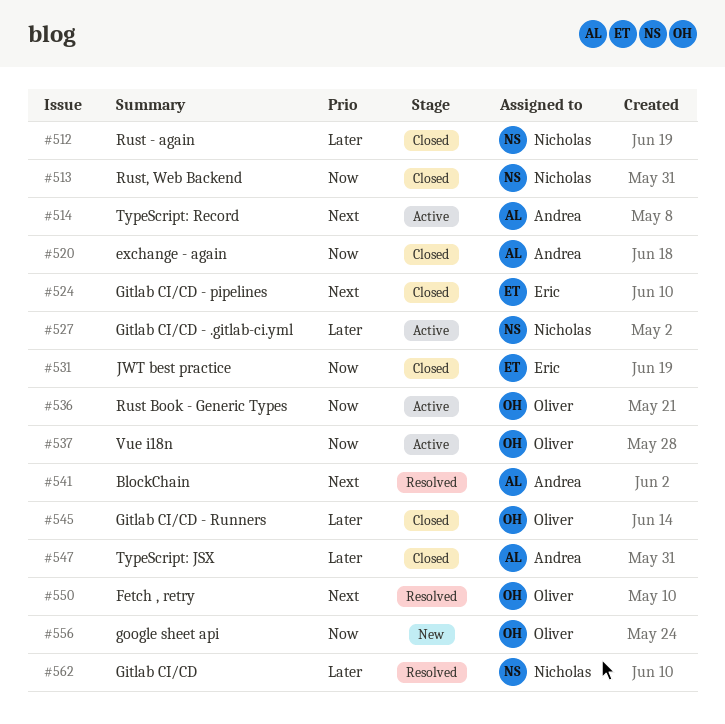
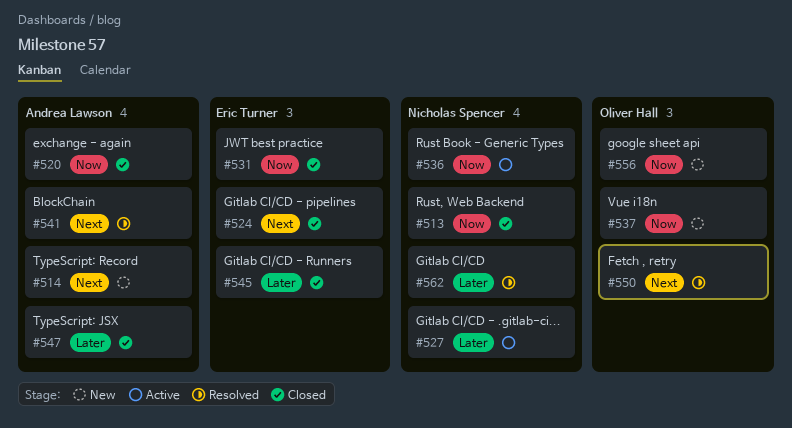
#512: present -> none
#514, status: Active -> New
#536, owner: Oliver Hall -> Nicholas Spencer
#537, status: Active -> New
#545, owner: Oliver Hall -> Eric Turner

